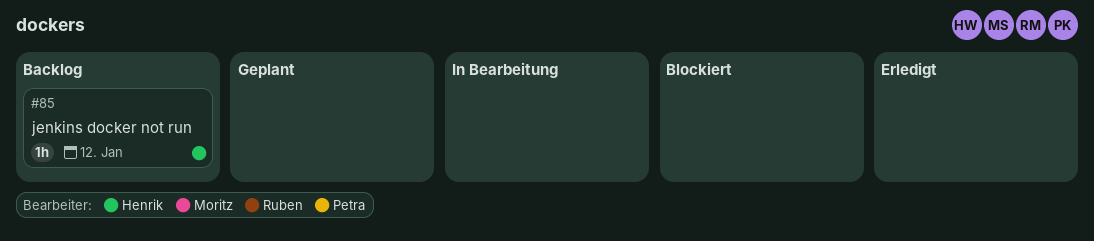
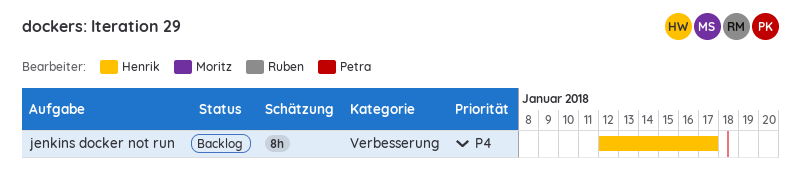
jenkins docker not run, estimate: 1h -> 8h
jenkins docker not run, due: Jan 12 -> Jan 17

